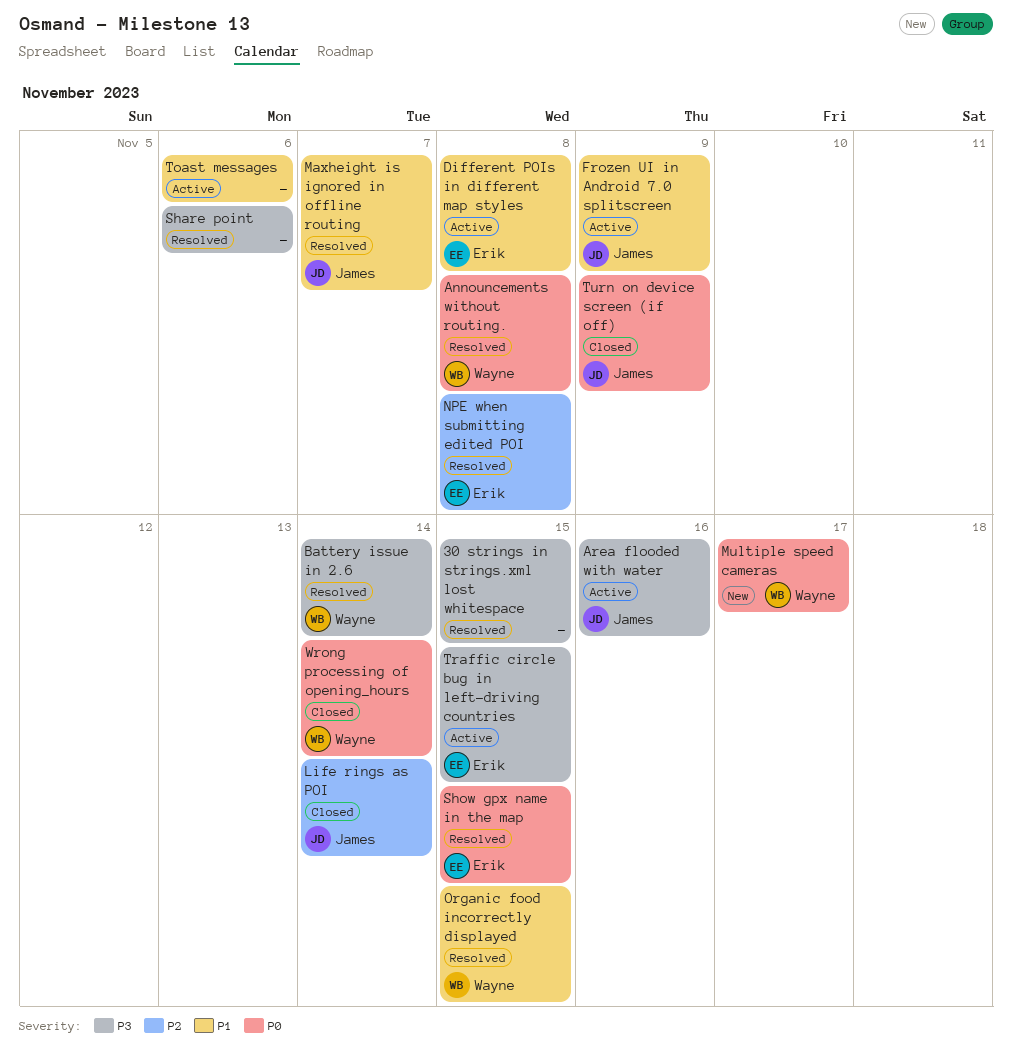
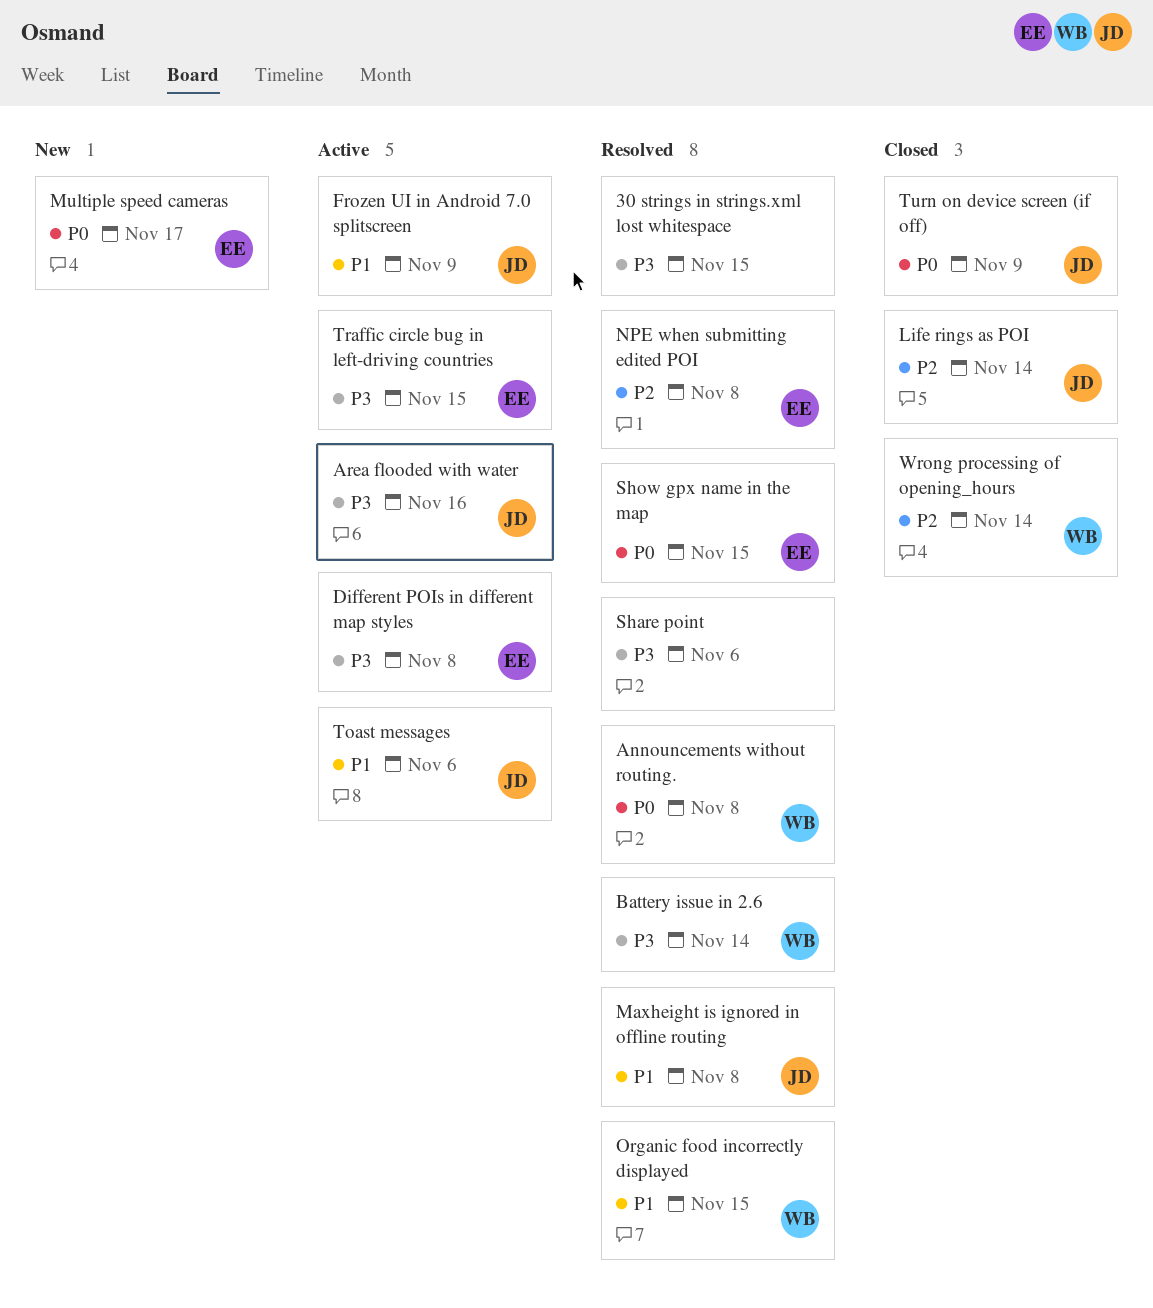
Different POIs in different map styles, priority: P1 -> P3
Maxheight is ignored in offline routing, due: Nov 7 -> Nov 8
Multiple speed cameras, owner: Wayne -> Erik
Toast messages, owner: none -> James
Wrong processing of opening_hours, priority: P0 -> P2

